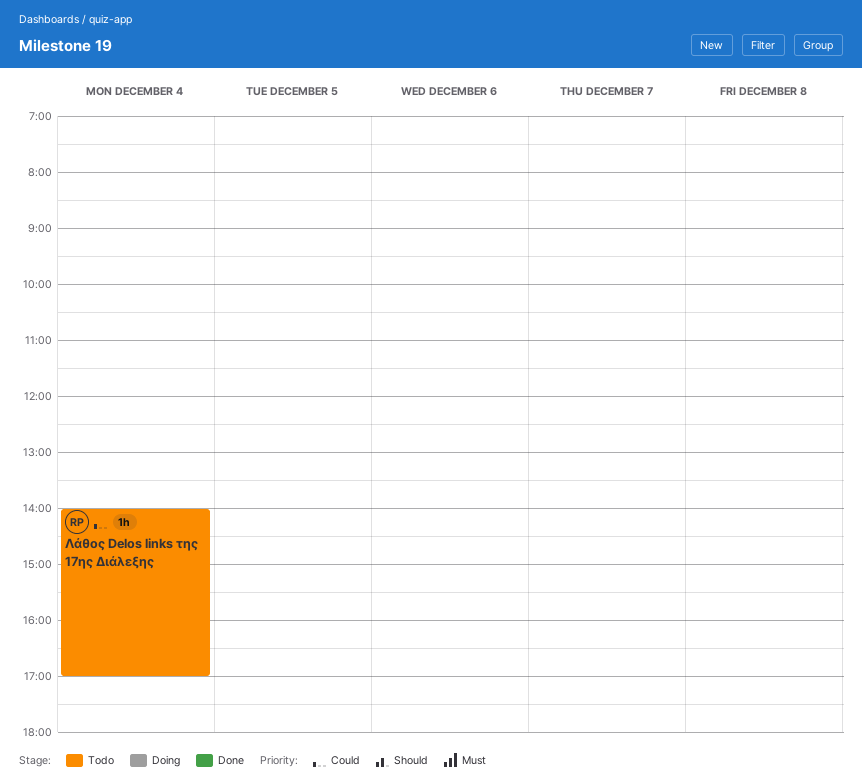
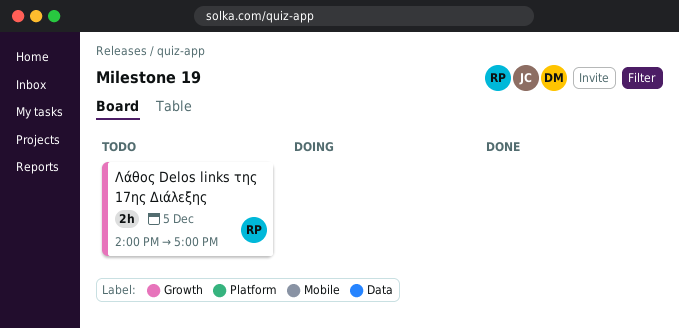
Λάθος Delos links της 17ης Διάλεξης, estimate: 1h -> 2h
Λάθος Delos links της 17ης Διάλεξης, day: Dec 4 -> Dec 5

